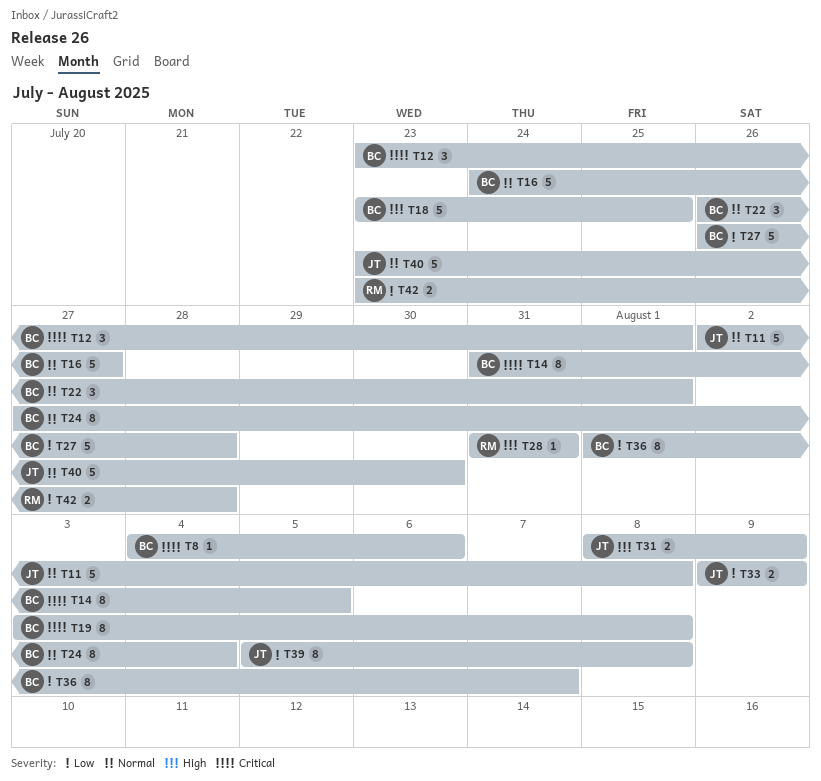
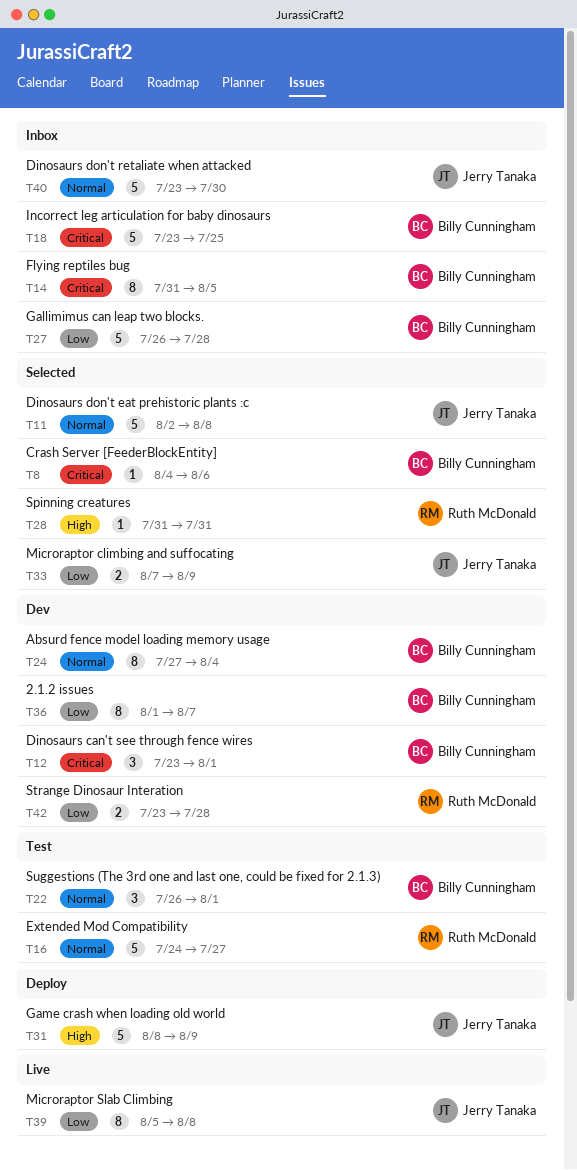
T16, owner: Billy Cunningham -> Ruth McDonald
T18, priority: High -> Critical
T19: present -> none
T31, estimate: 2 -> 5
T33, start: Aug 9 -> Aug 7

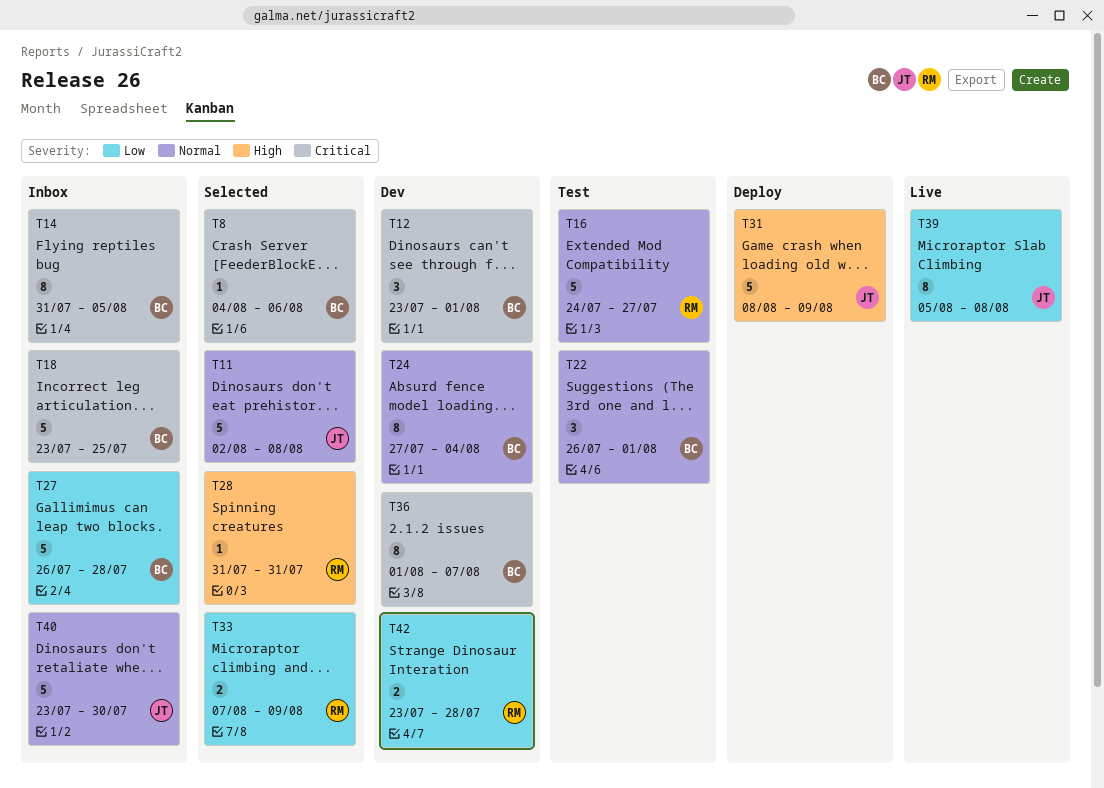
T33, owner: Jerry Tanaka -> Ruth McDonald
T36, priority: Low -> Critical

